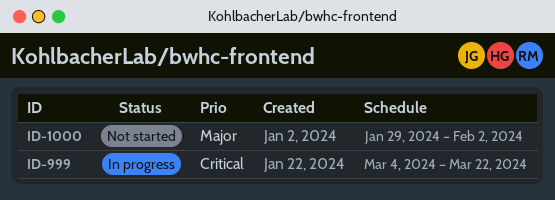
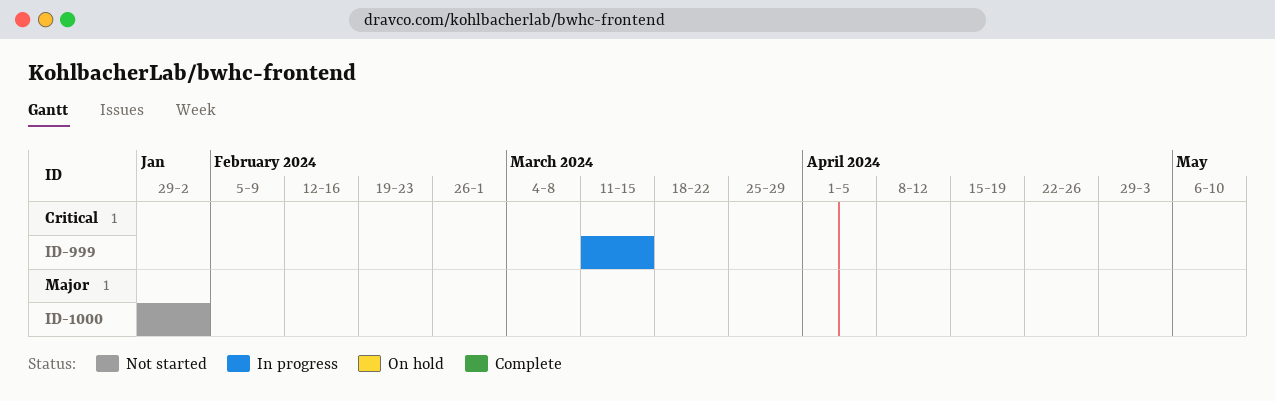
ID-999, start: Mar 4 -> Mar 11
ID-999, due: Mar 22 -> Mar 15

